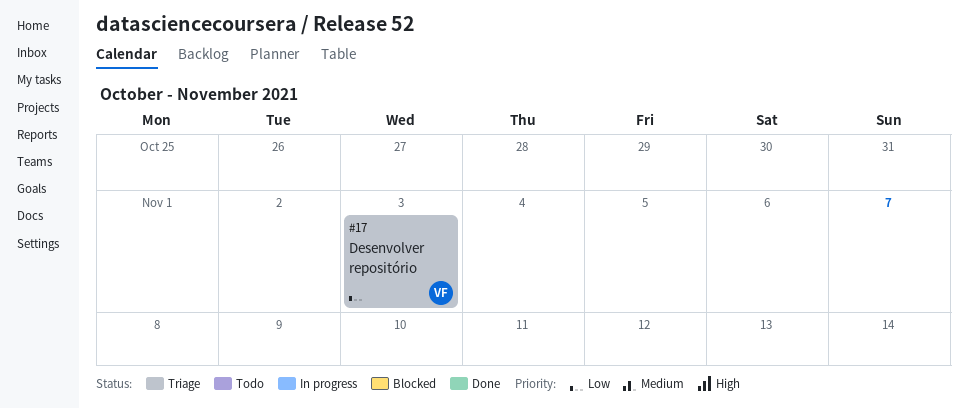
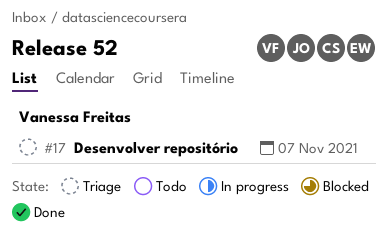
#17, due: Nov 3 -> Nov 7

